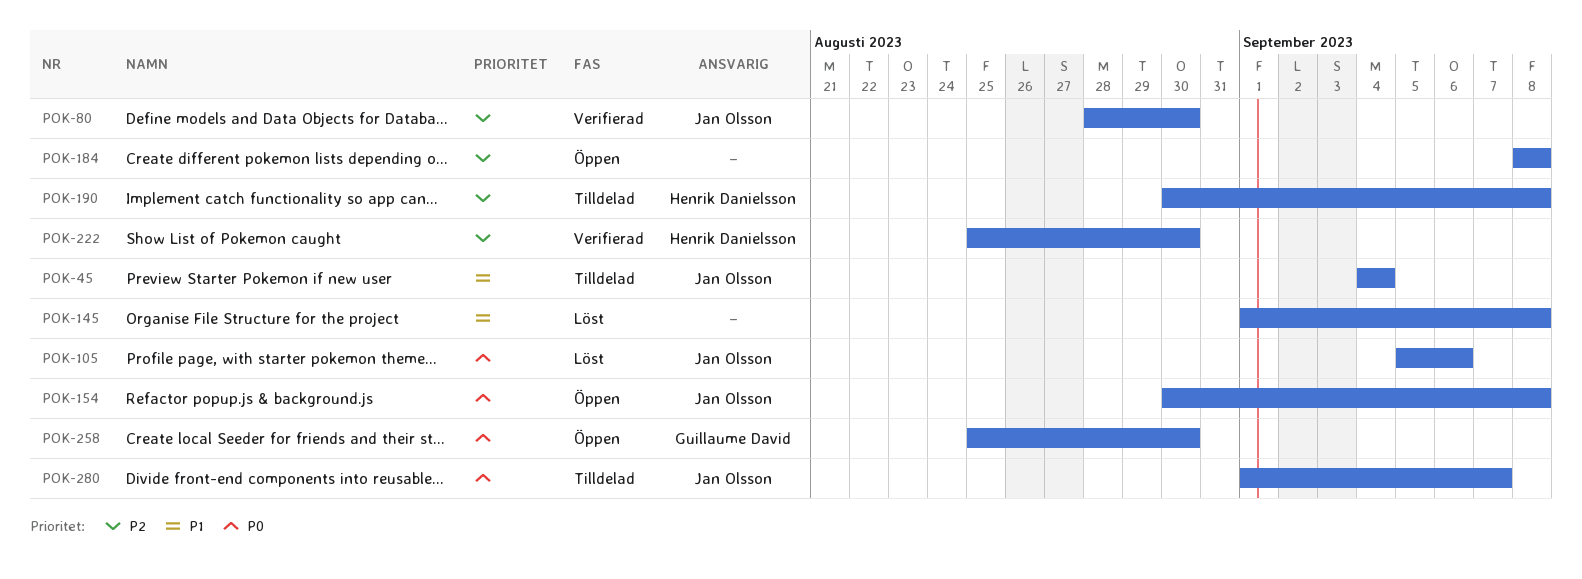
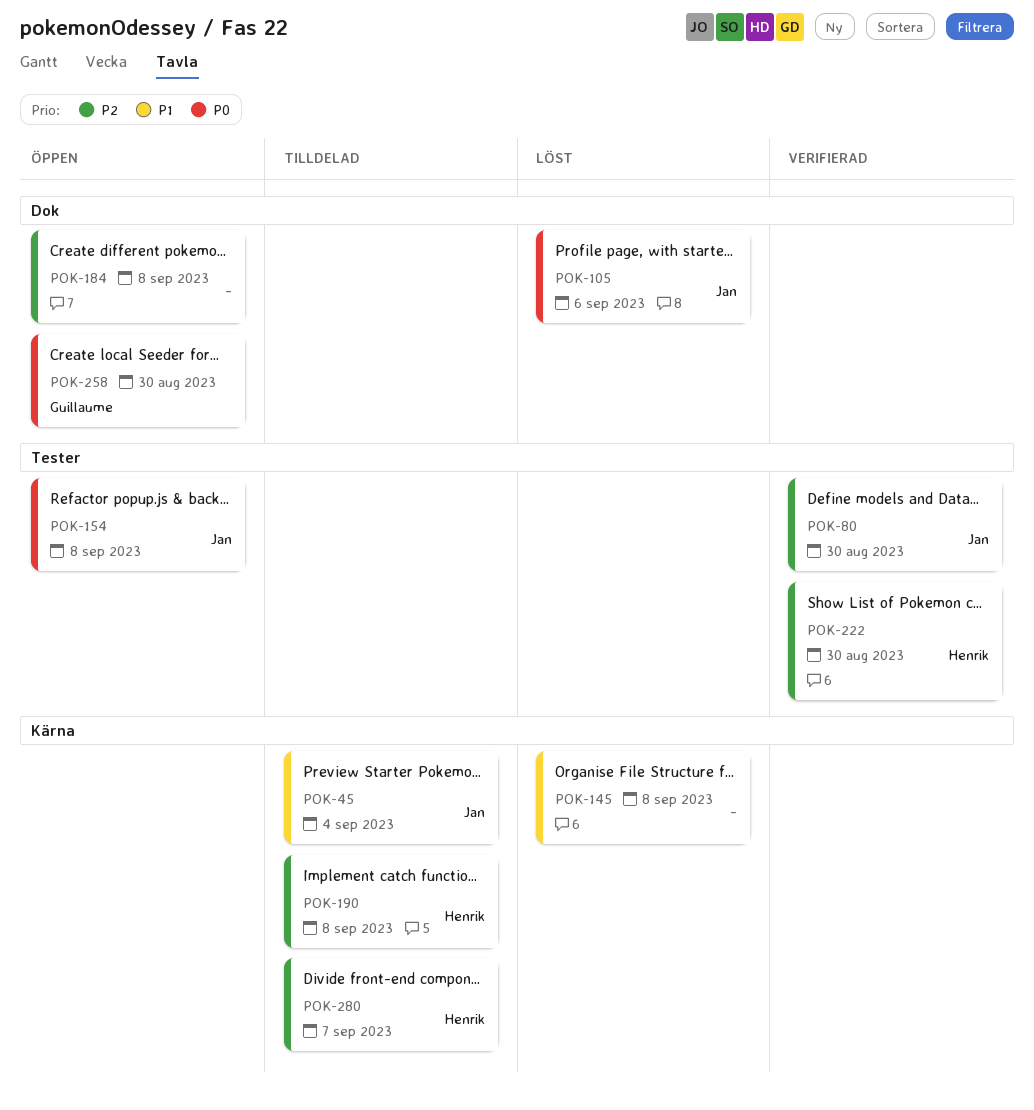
POK-280, owner: Jan Olsson -> Henrik Danielsson
POK-280, priority: P0 -> P2

